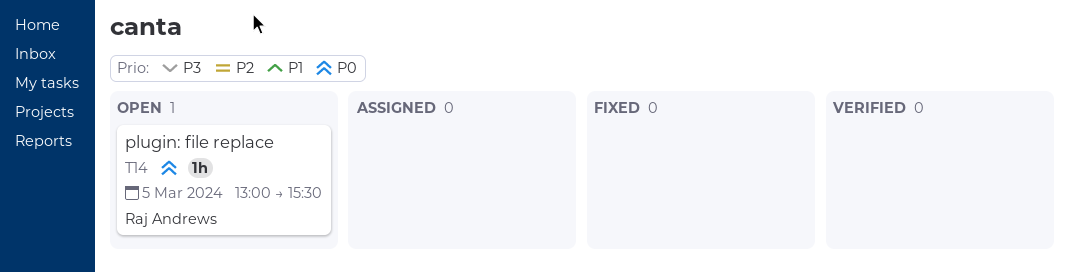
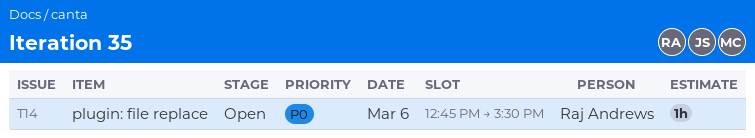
T14, day: Mar 5 -> Mar 6
T14, begins: 13:00 -> 12:45

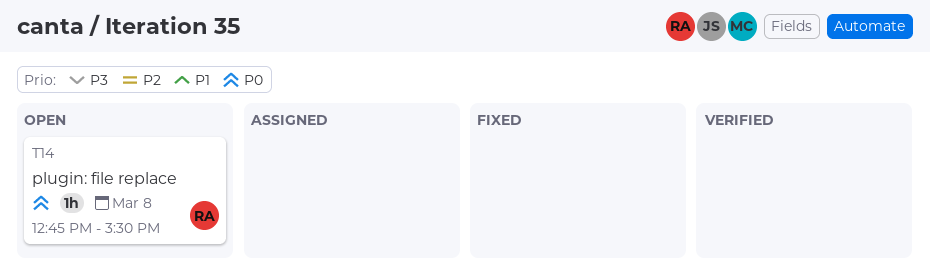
T14, day: Mar 6 -> Mar 8

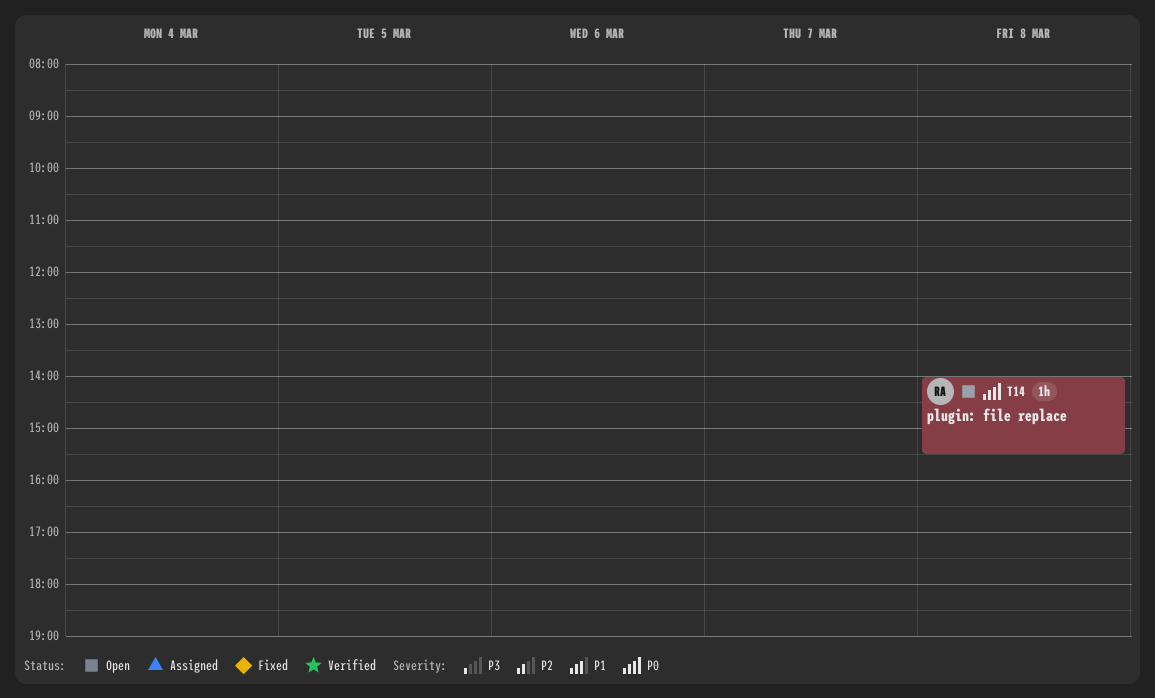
T14, begins: 12:45 -> 14:00

